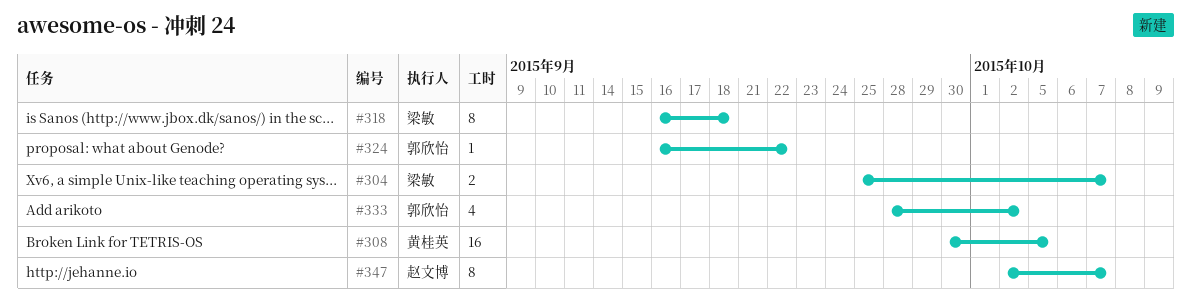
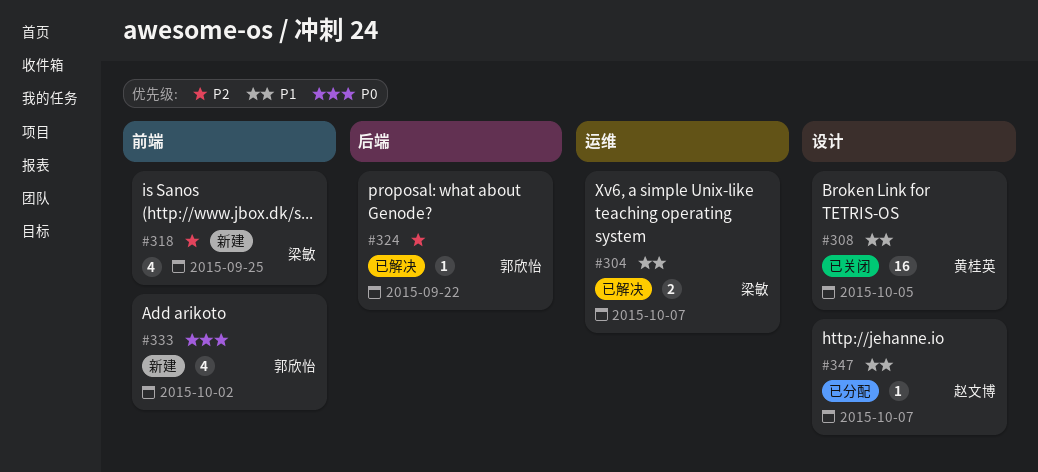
#318, estimate: 8 -> 4
#318, due: Sep 18 -> Sep 25
#347, estimate: 8 -> 1

